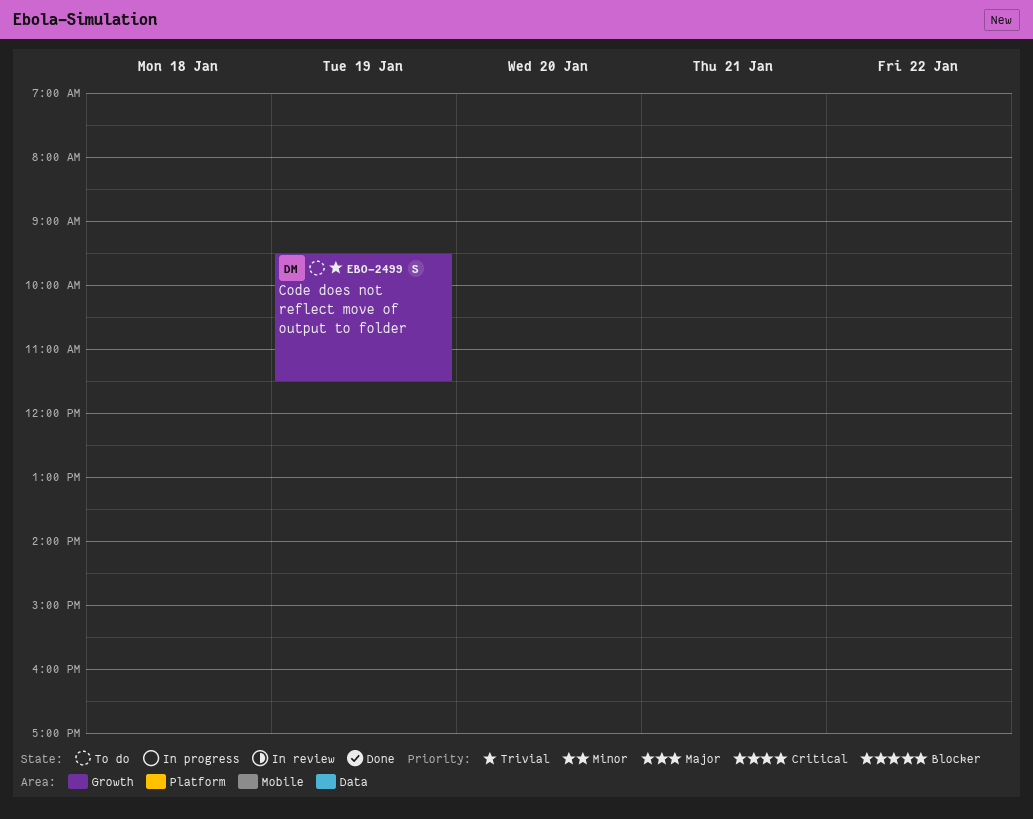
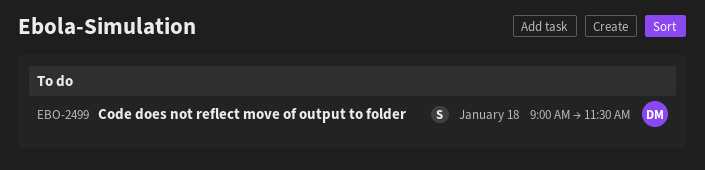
EBO-2499, day: Jan 19 -> Jan 18
EBO-2499, begins: 09:30 -> 09:00

